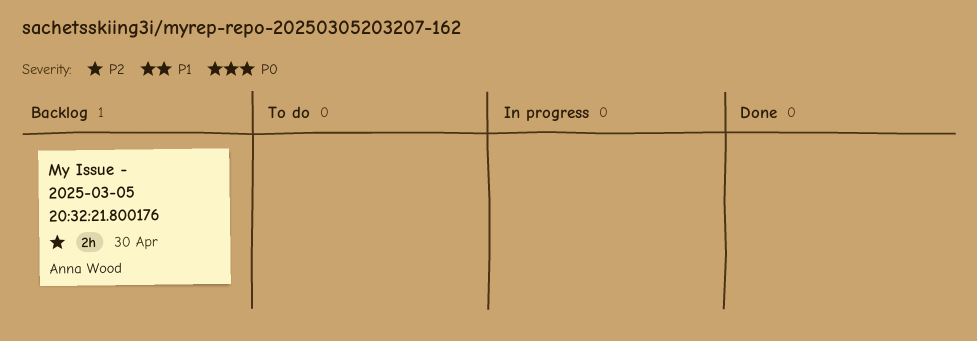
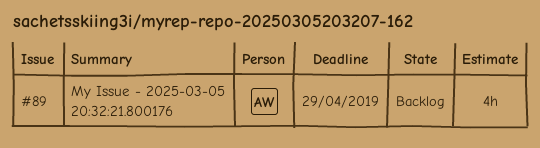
My Issue - 2025-03-05 20:32:21.800176, estimate: 2h -> 4h
My Issue - 2025-03-05 20:32:21.800176, due: Apr 30 -> Apr 29

